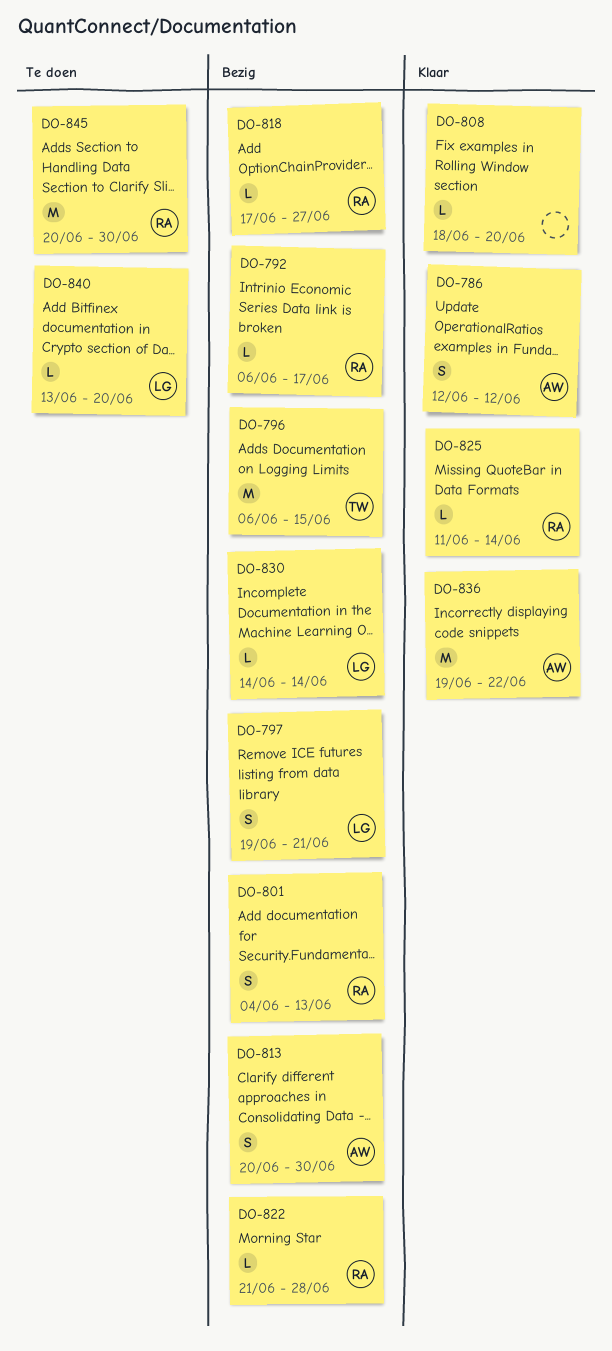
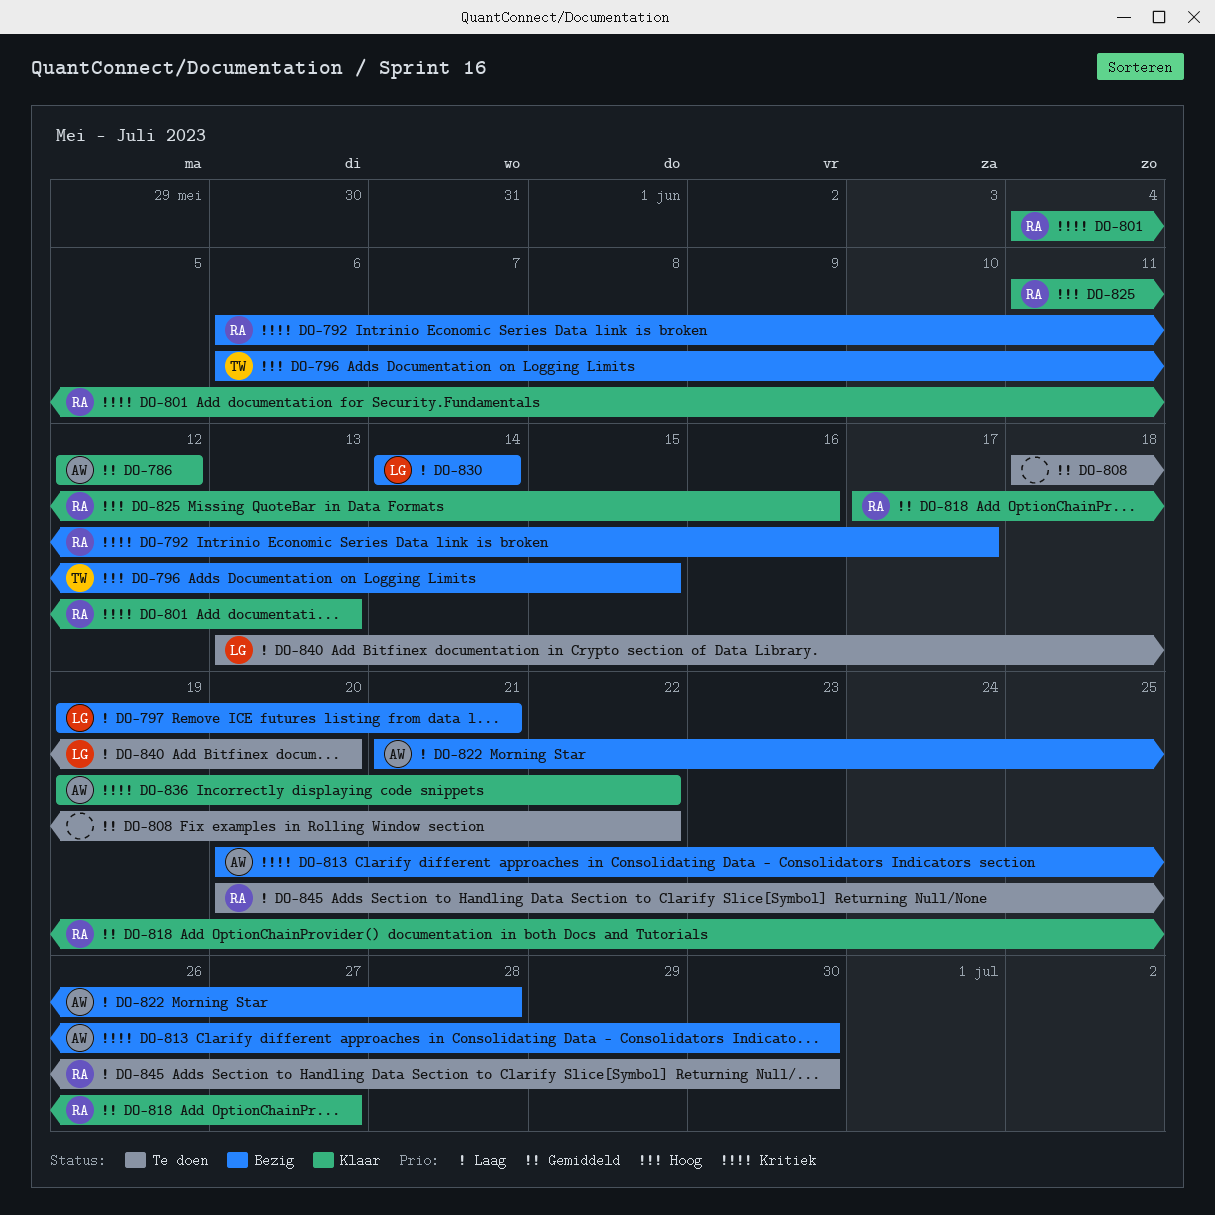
DO-801, status: Bezig -> Klaar
DO-808, status: Klaar -> Te doen
DO-808, due: Jun 20 -> Jun 22
DO-818, status: Bezig -> Klaar
DO-822, owner: RA -> AW
DO-825, due: Jun 14 -> Jun 16

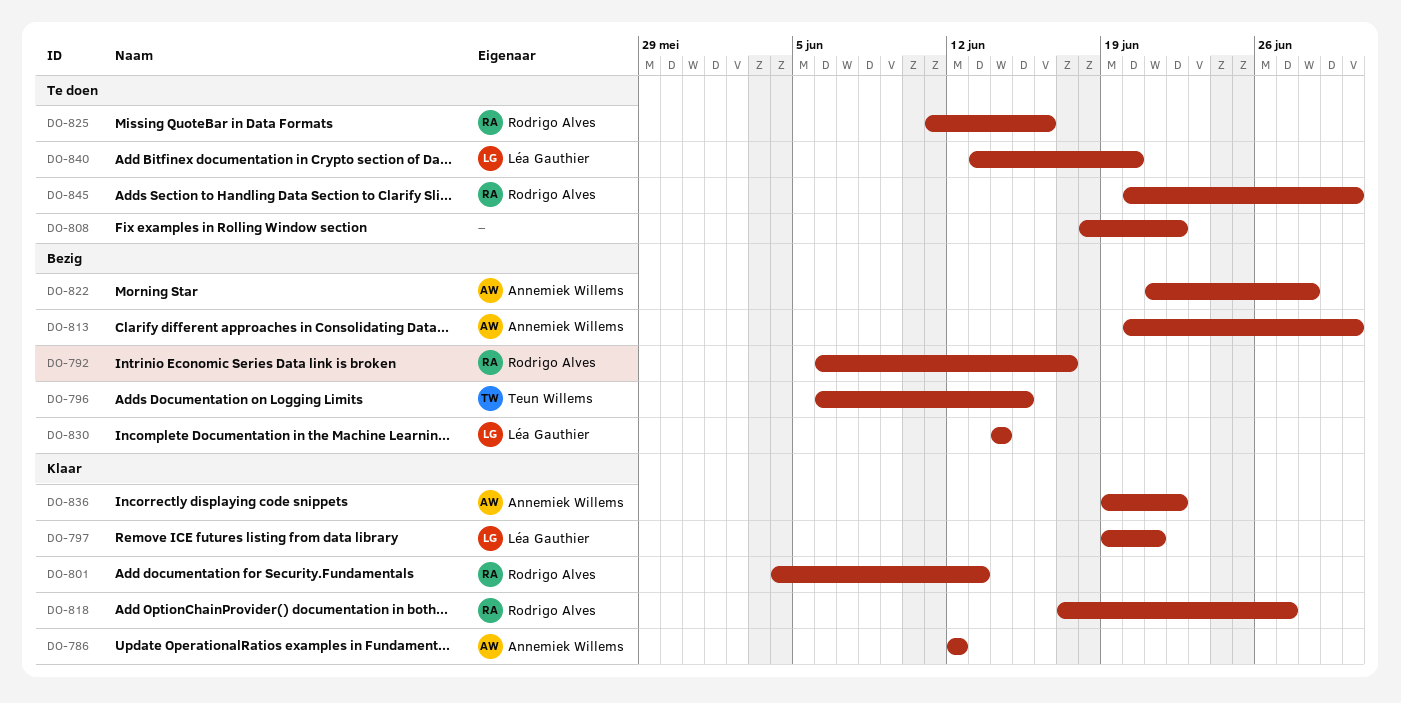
DO-797, status: Bezig -> Klaar
DO-825, status: Klaar -> Te doen

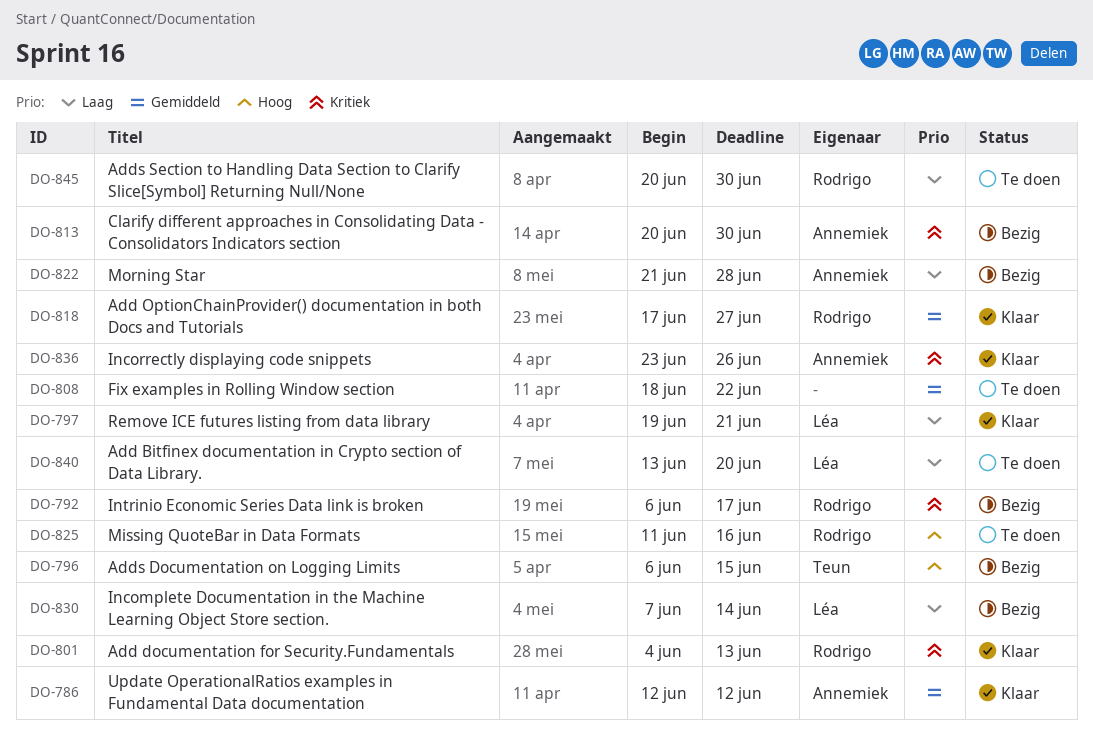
DO-830, start: Jun 14 -> Jun 7
DO-836, start: Jun 19 -> Jun 23
DO-836, due: Jun 22 -> Jun 26

